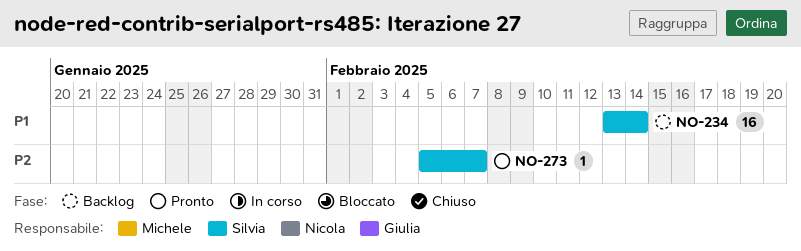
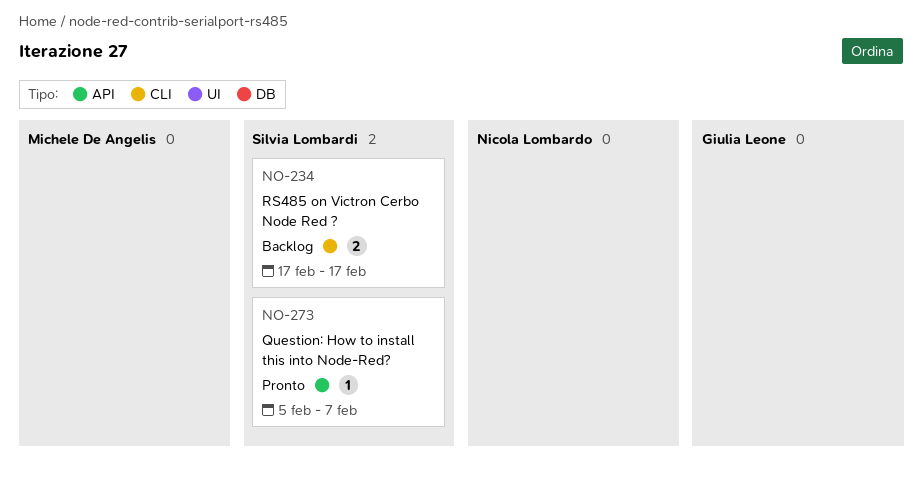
NO-234, estimate: 16 -> 2
NO-234, start: Feb 13 -> Feb 17
NO-234, due: Feb 14 -> Feb 17

